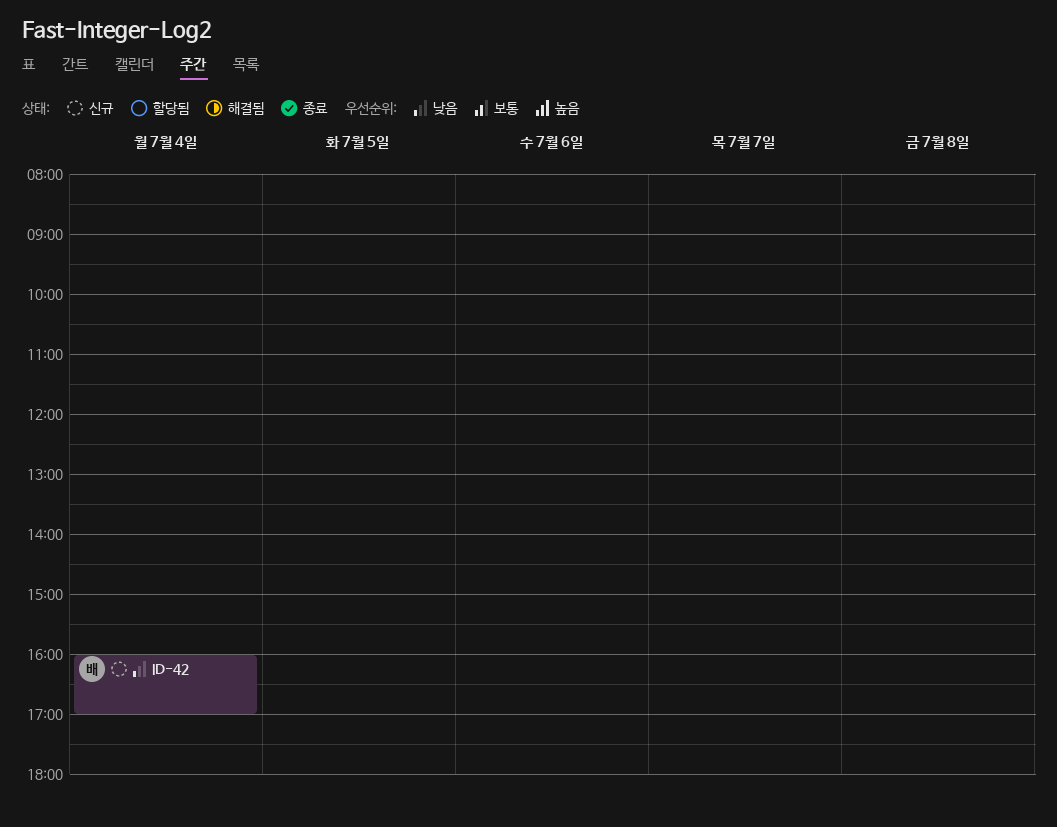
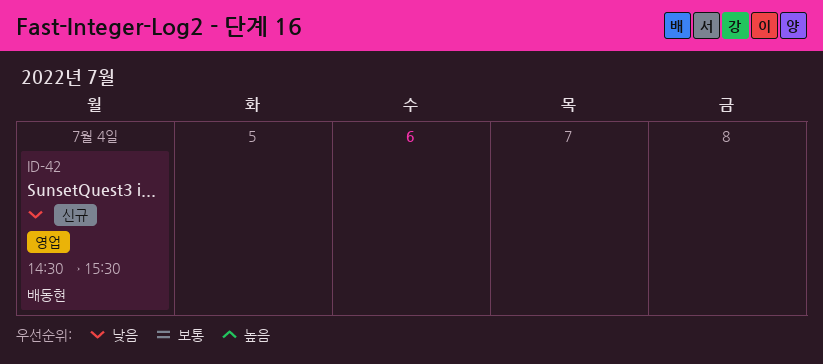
ID-42, begins: 16:00 -> 14:30
ID-42, ends: 17:00 -> 15:30

